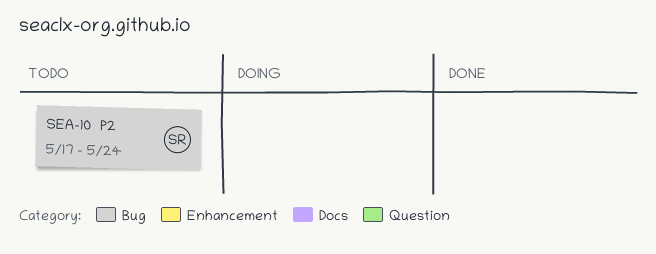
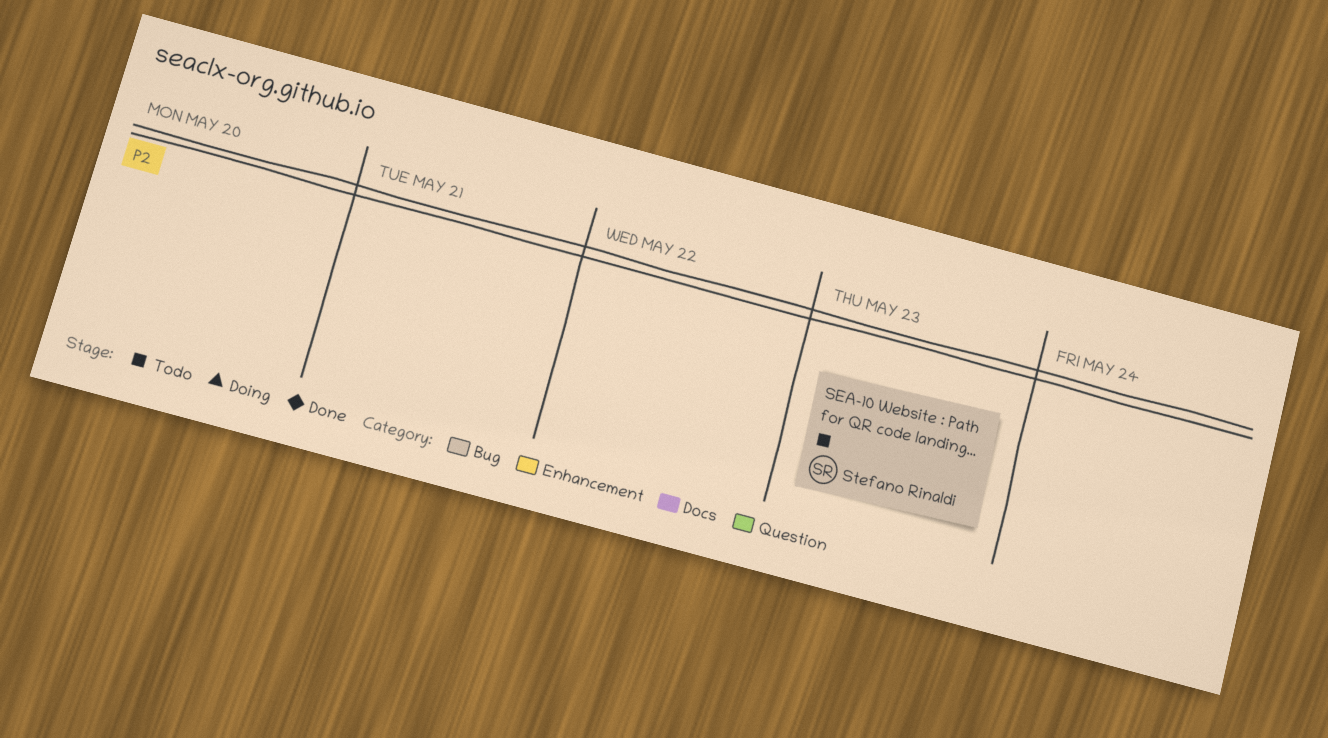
SEA-10, due: May 24 -> May 23

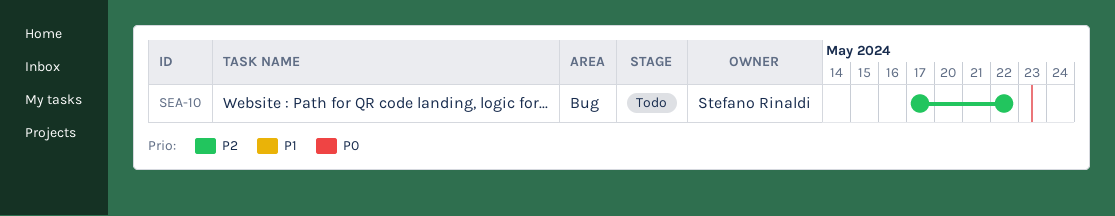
SEA-10, due: May 23 -> May 22

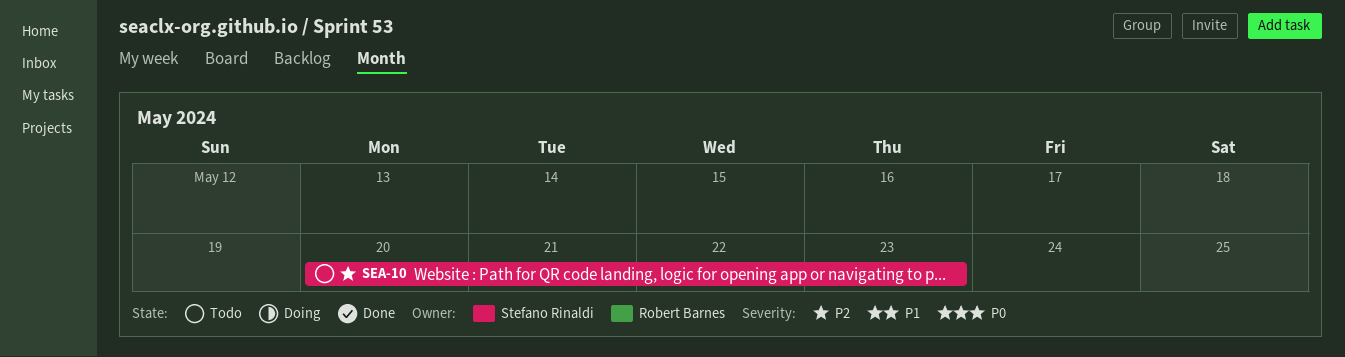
SEA-10, start: May 17 -> May 20
SEA-10, due: May 22 -> May 23

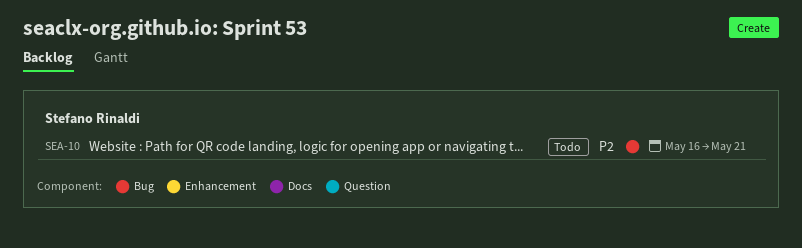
SEA-10, start: May 20 -> May 16
SEA-10, due: May 23 -> May 21

